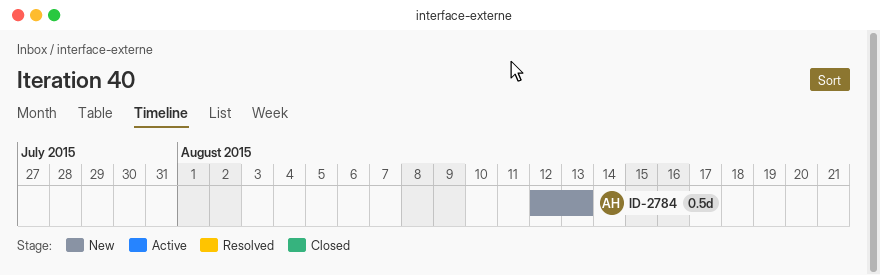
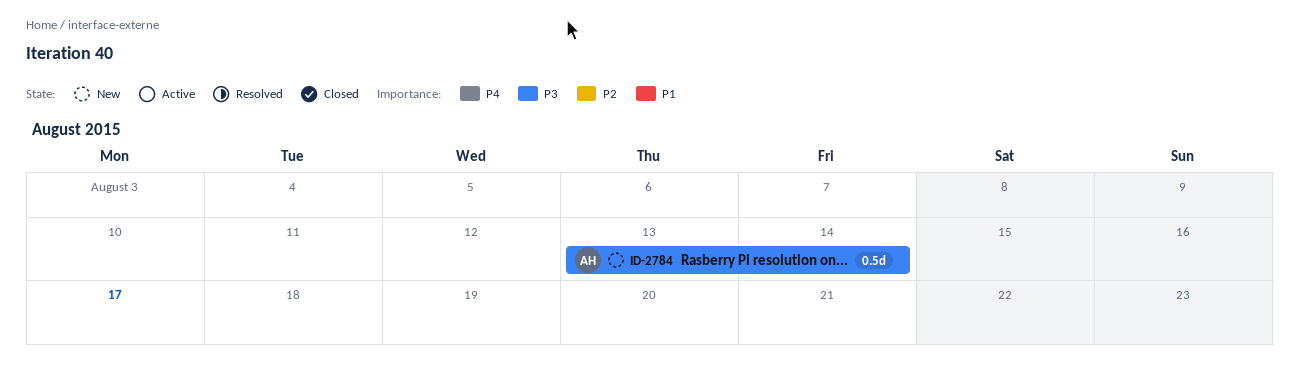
ID-2784, start: Aug 12 -> Aug 13
ID-2784, due: Aug 13 -> Aug 14

